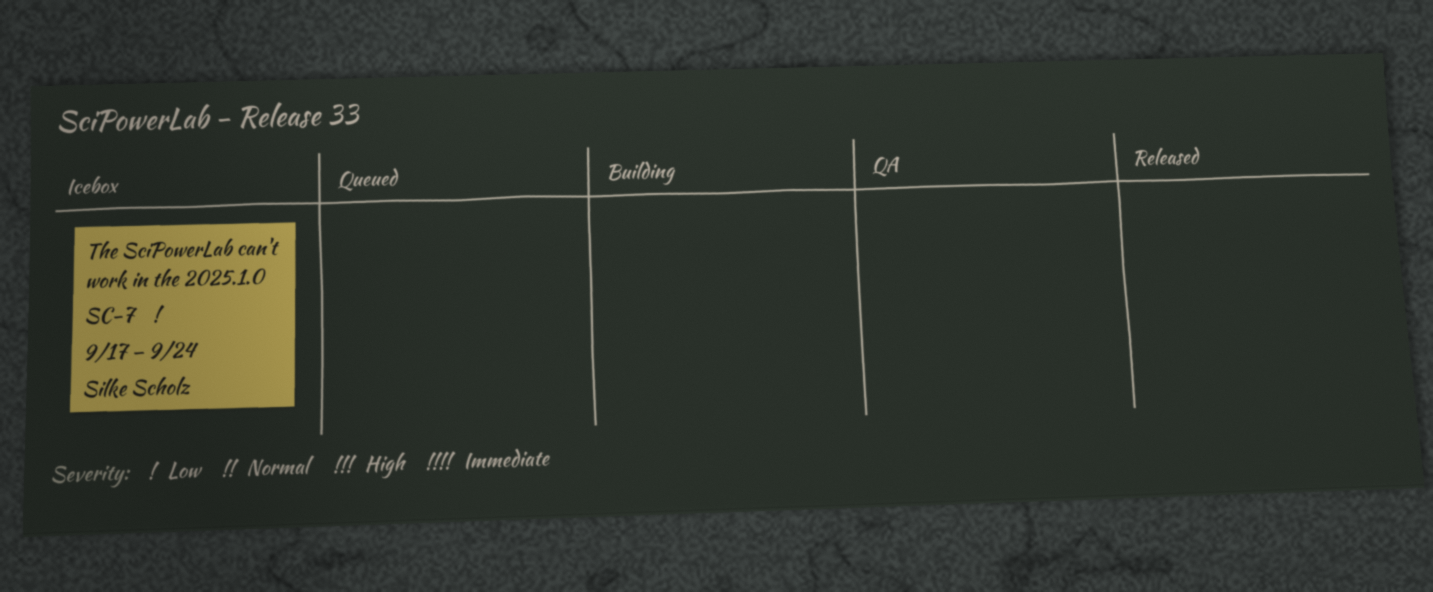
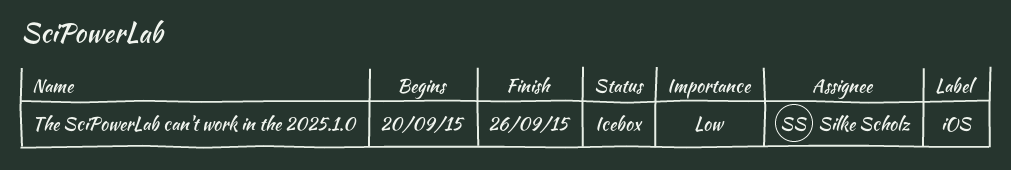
The SciPowerLab can't work in the 2025.1.0, start: Sep 17 -> Sep 20
The SciPowerLab can't work in the 2025.1.0, due: Sep 24 -> Sep 26

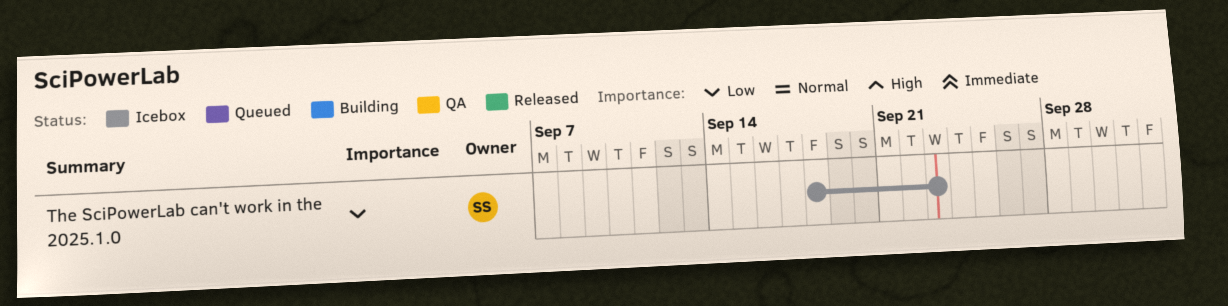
The SciPowerLab can't work in the 2025.1.0, start: Sep 20 -> Sep 18
The SciPowerLab can't work in the 2025.1.0, due: Sep 26 -> Sep 23

